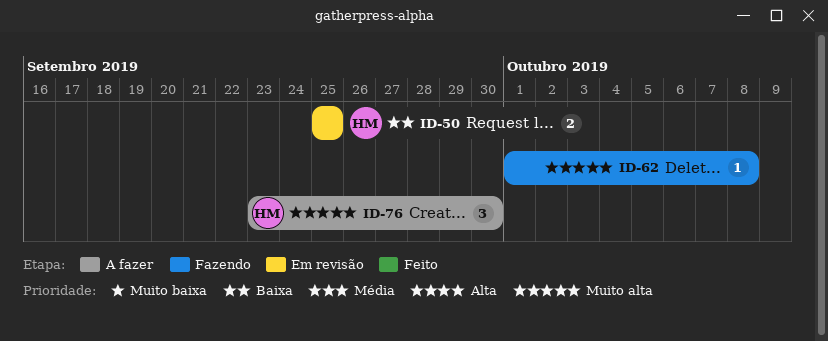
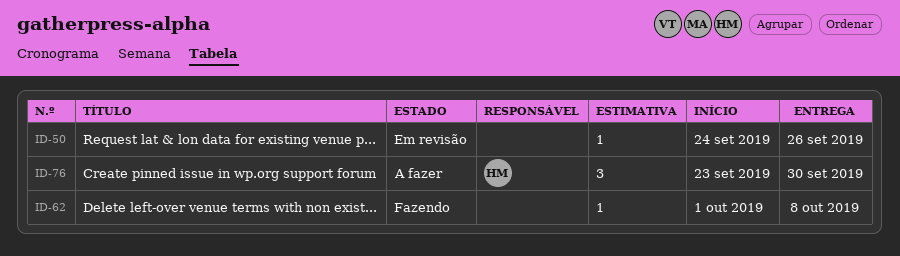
ID-50, owner: HM -> none
ID-50, estimate: 2 -> 1
ID-50, start: Sep 25 -> Sep 24
ID-50, due: Sep 25 -> Sep 26

